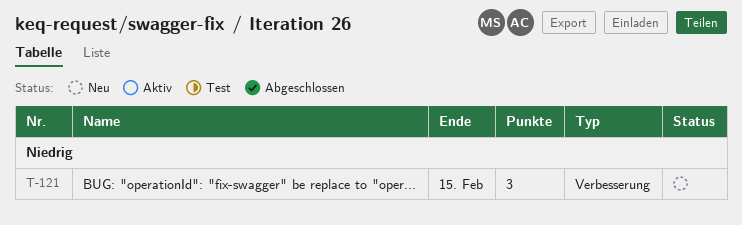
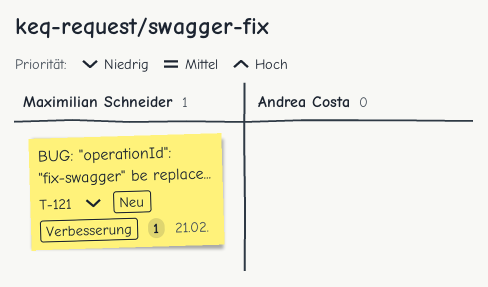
T-121, estimate: 3 -> 1
T-121, due: Feb 15 -> Feb 21

